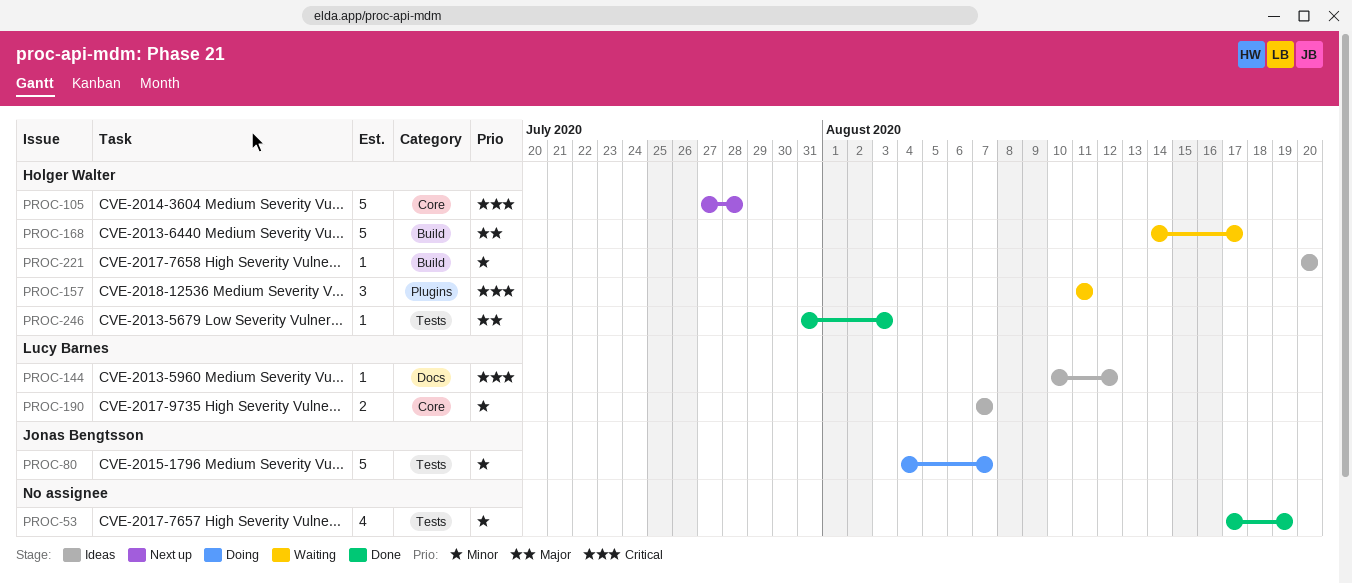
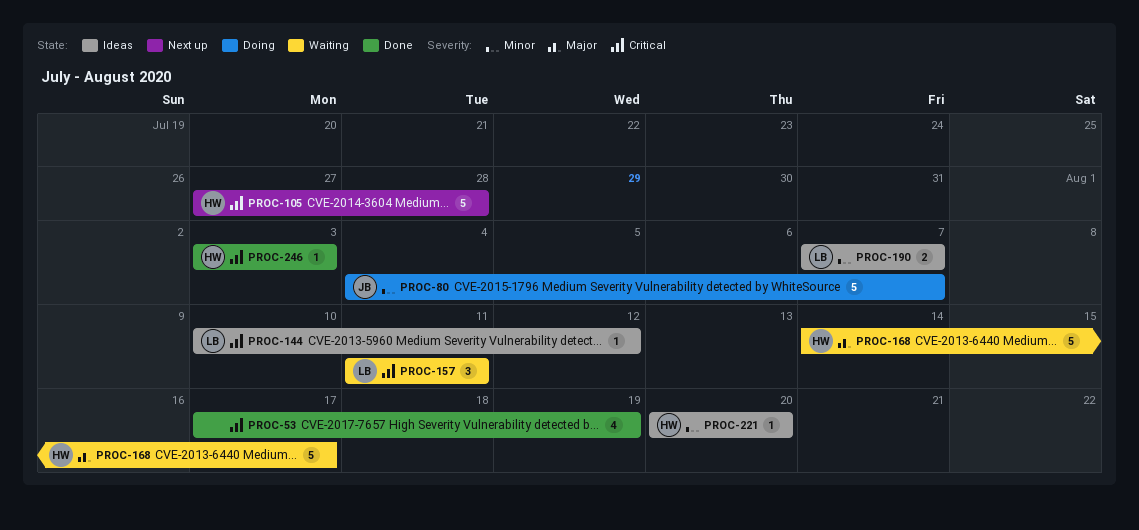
PROC-53, priority: Minor -> Critical
PROC-157, owner: Holger Walter -> Lucy Barnes
PROC-246, priority: Major -> Critical
PROC-246, start: Jul 31 -> Aug 3

